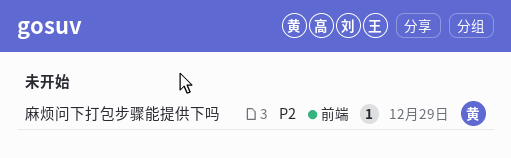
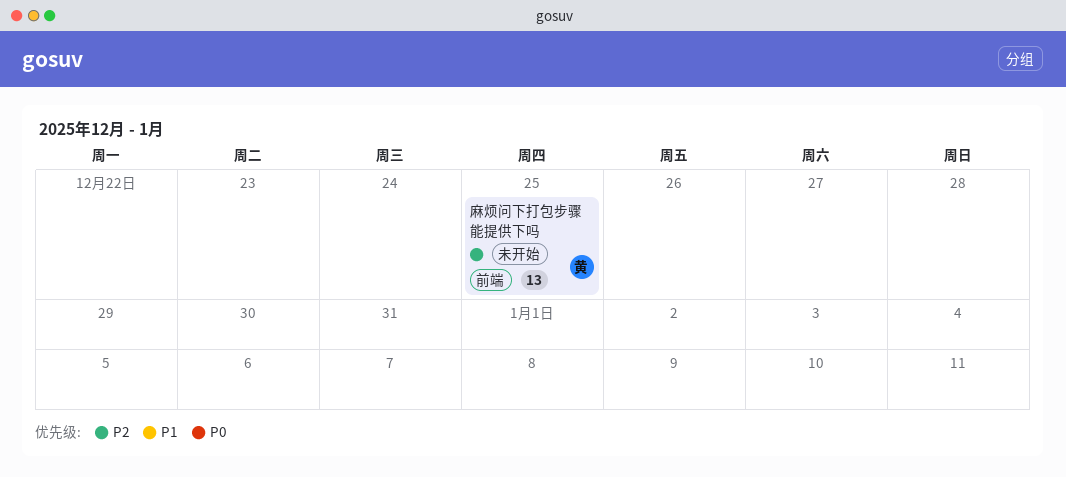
麻烦问下打包步骤能提供下吗, estimate: 1 -> 13
麻烦问下打包步骤能提供下吗, due: Dec 29 -> Dec 25

